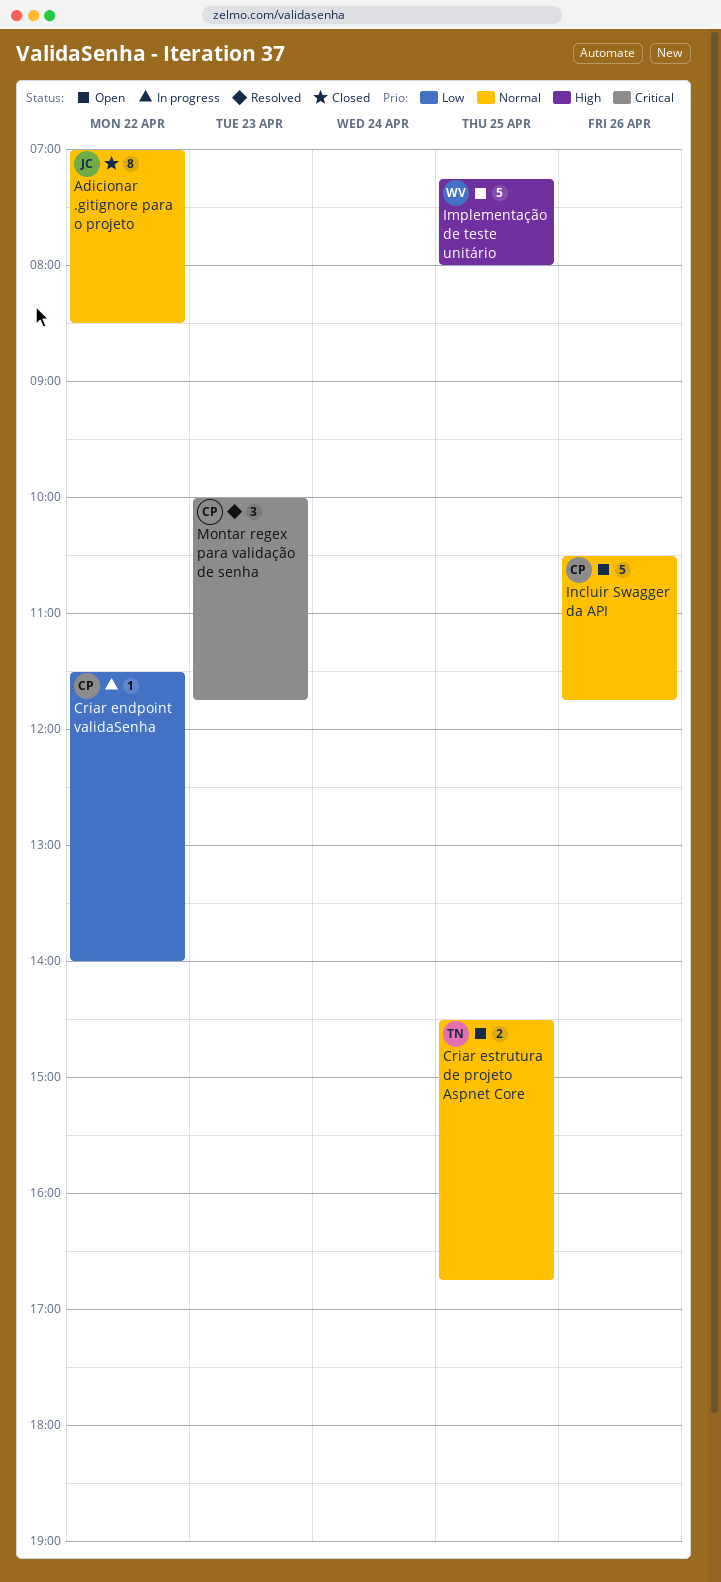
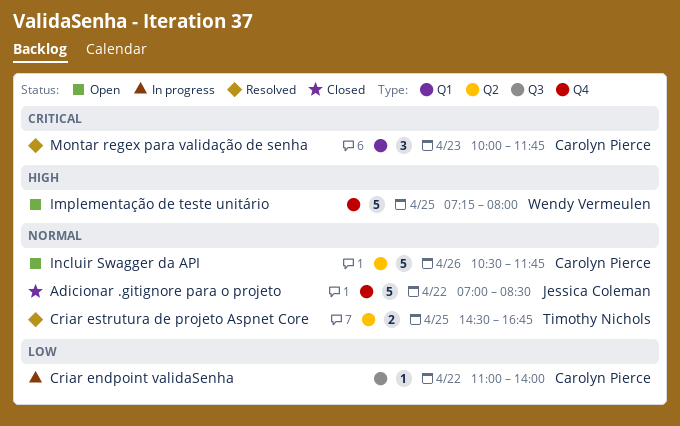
Adicionar .gitignore para o projeto, estimate: 8 -> 5
Criar endpoint validaSenha, begins: 11:30 -> 11:00
Criar estrutura de projeto Aspnet Core, status: Open -> Resolved

